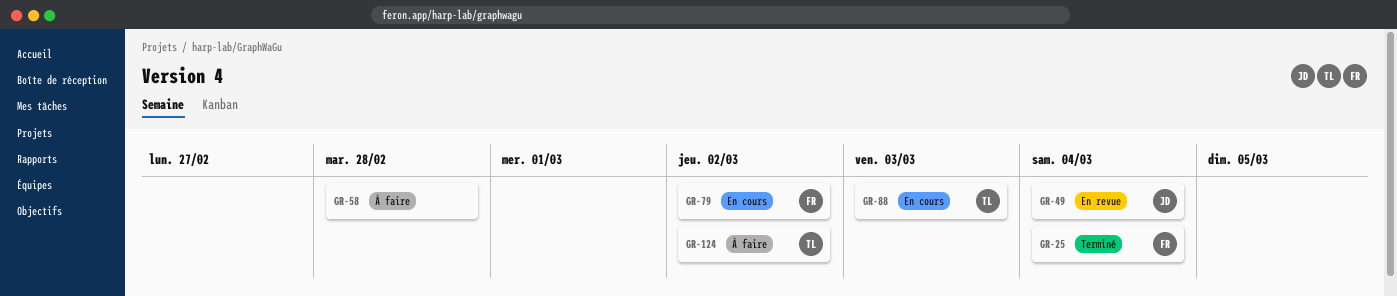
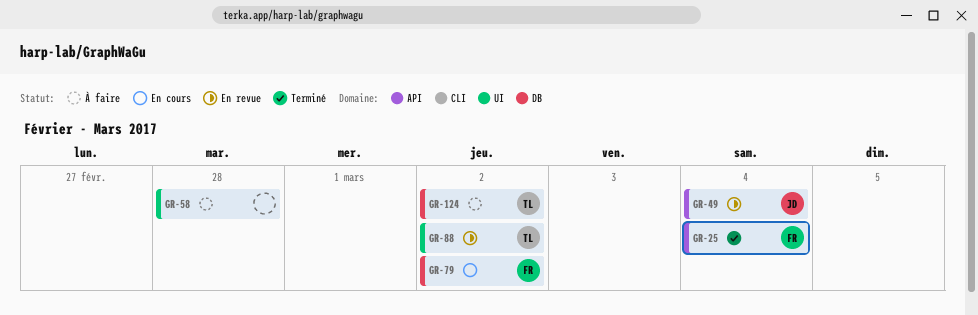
GR-88, status: En cours -> En revue
GR-88, due: Mar 3 -> Mar 2

